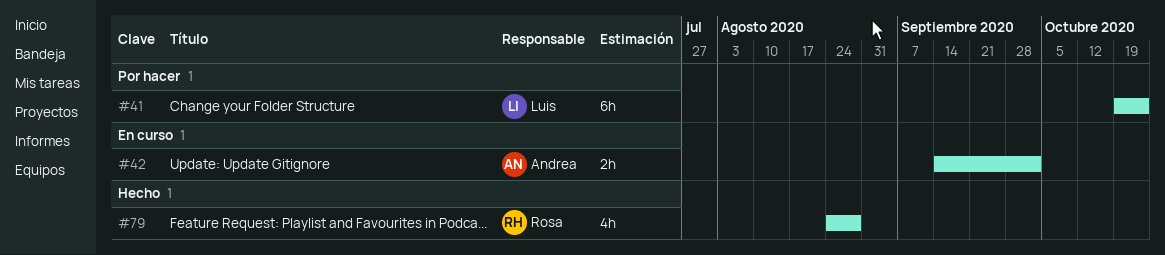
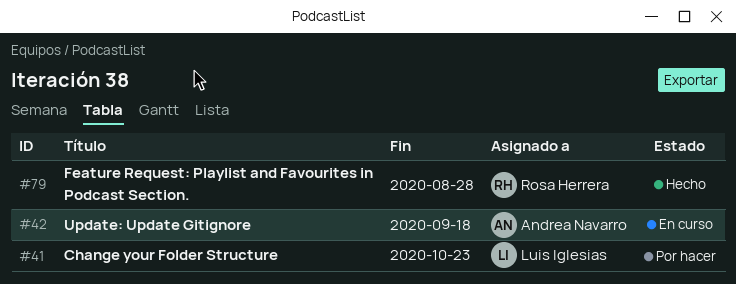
#42, due: Oct 2 -> Sep 18

